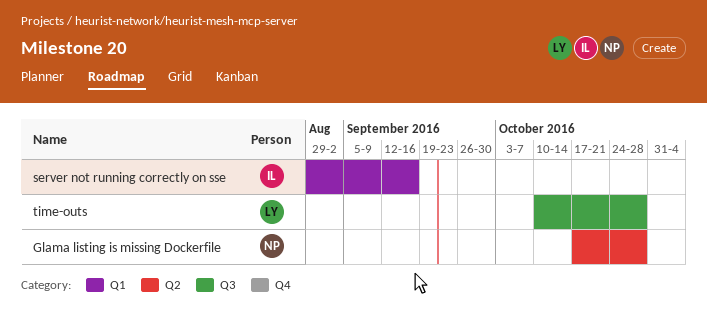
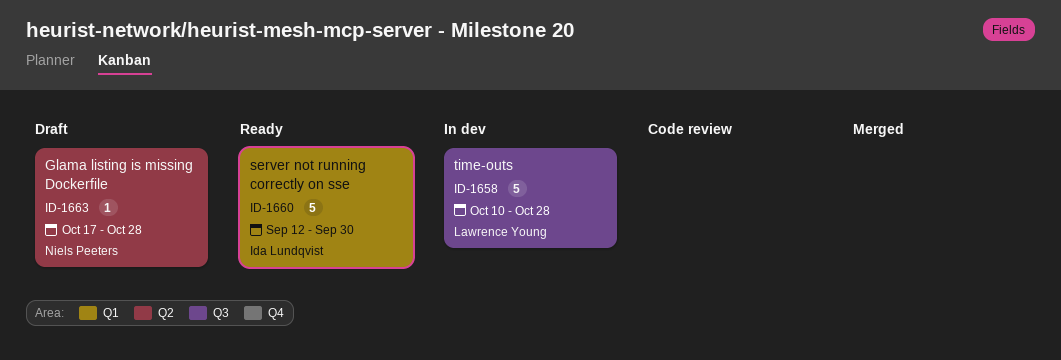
server not running correctly on sse, start: Aug 29 -> Sep 12
server not running correctly on sse, due: Sep 16 -> Sep 30

